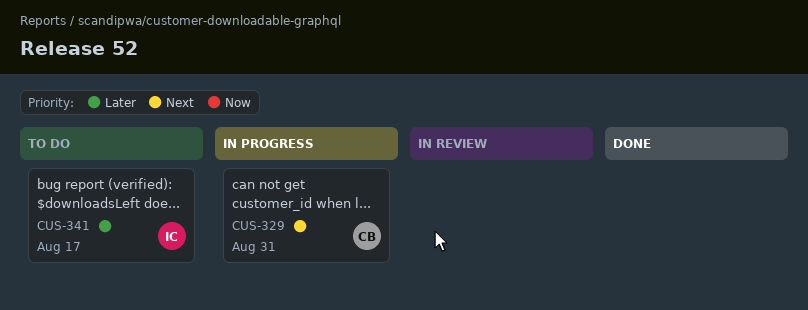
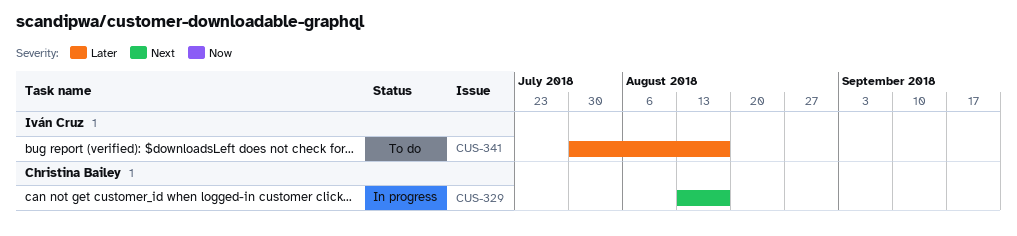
CUS-329, due: Aug 31 -> Aug 17

